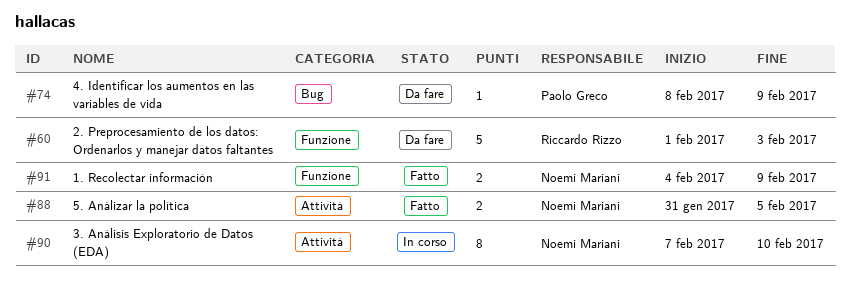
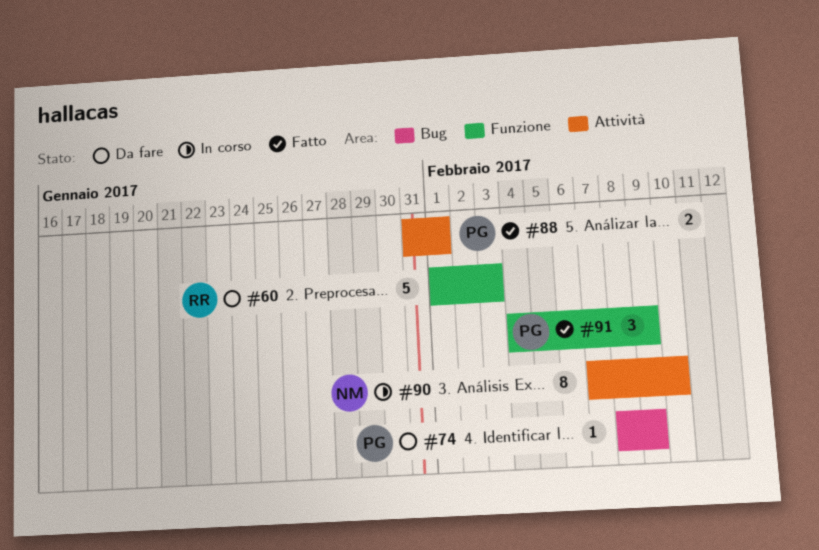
#88, owner: Noemi Mariani -> Paolo Greco
#88, due: Feb 5 -> Feb 1
#91, owner: Noemi Mariani -> Paolo Greco
#91, estimate: 2 -> 3

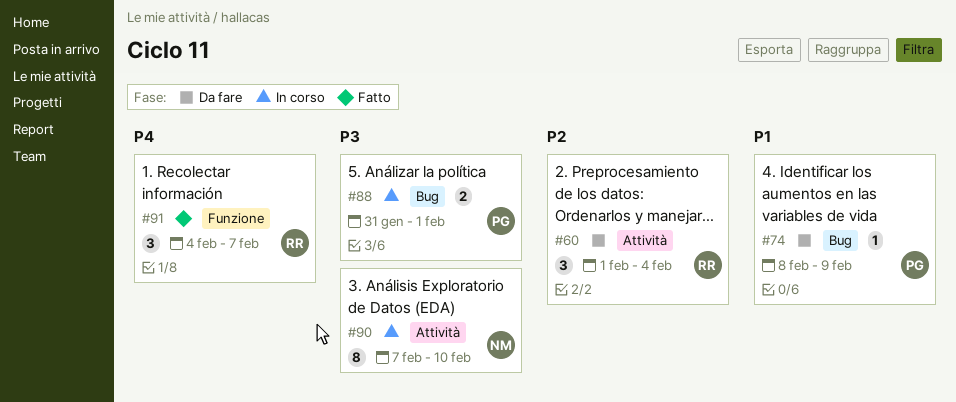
#60, label: Funzione -> Attività
#60, estimate: 5 -> 3
#60, due: Feb 3 -> Feb 4
#88, status: Fatto -> In corso
#88, label: Attività -> Bug
#91, owner: PG -> RR
#91, due: Feb 9 -> Feb 7

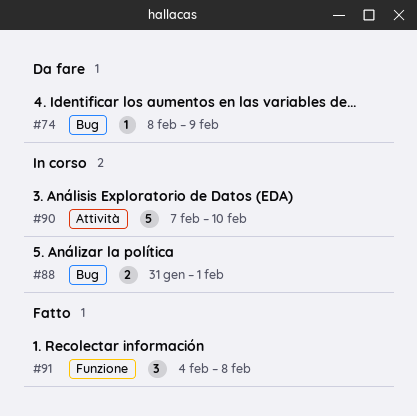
#60: present -> none
#90, estimate: 8 -> 5
#91, due: Feb 7 -> Feb 8

